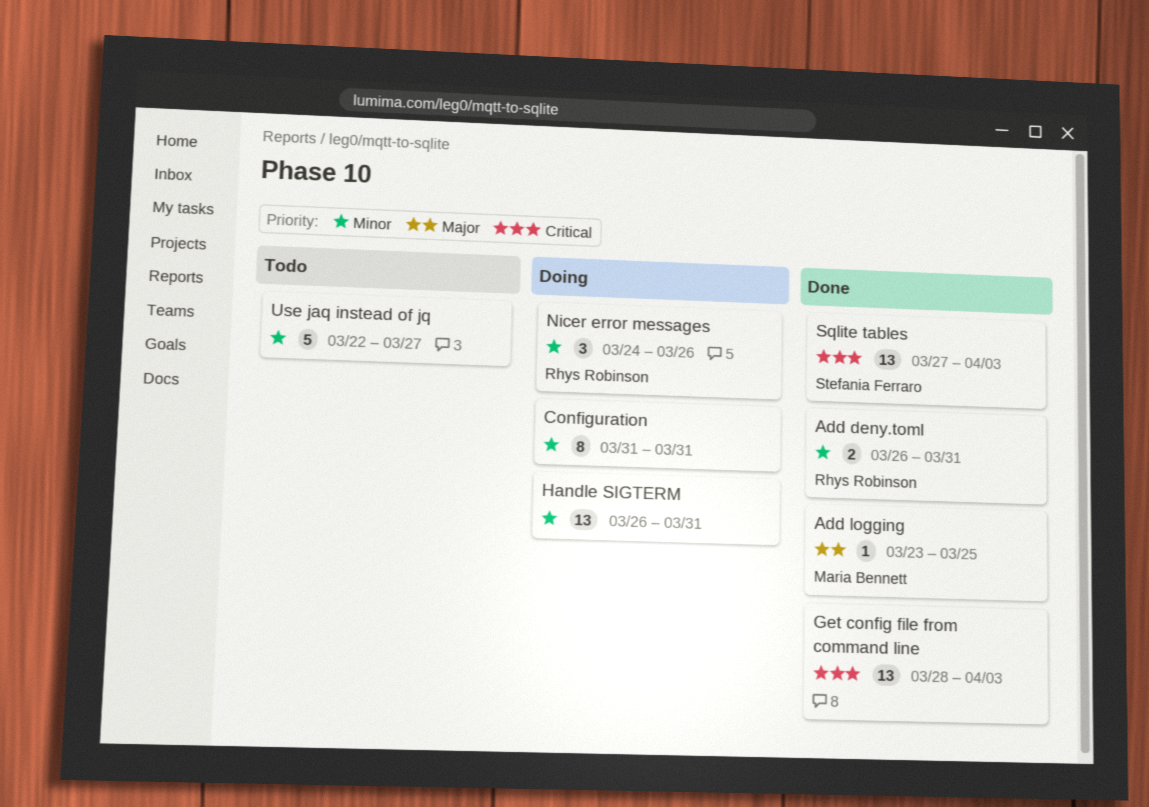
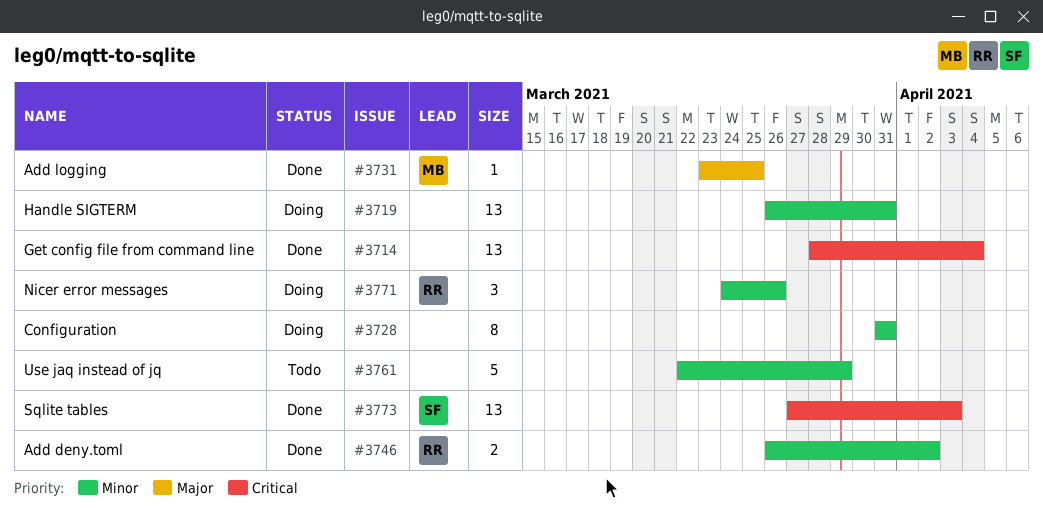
Add deny.toml, due: Mar 31 -> Apr 2
Get config file from command line, due: Apr 3 -> Apr 4
Use jaq instead of jq, due: Mar 27 -> Mar 29

